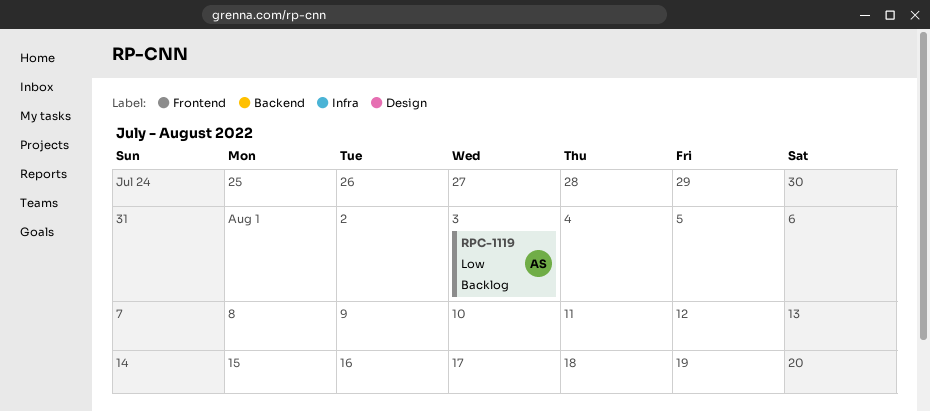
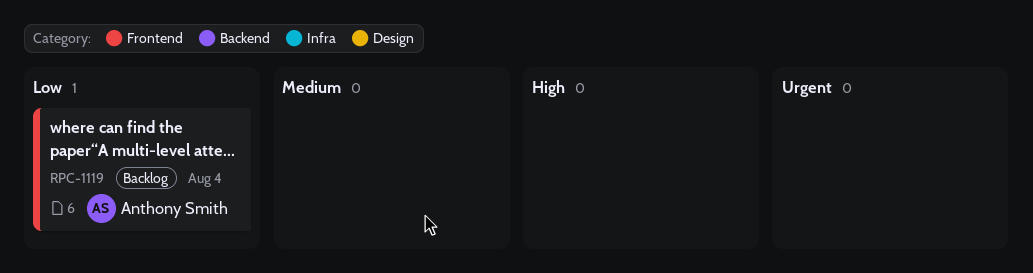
RPC-1119, due: Aug 3 -> Aug 4

